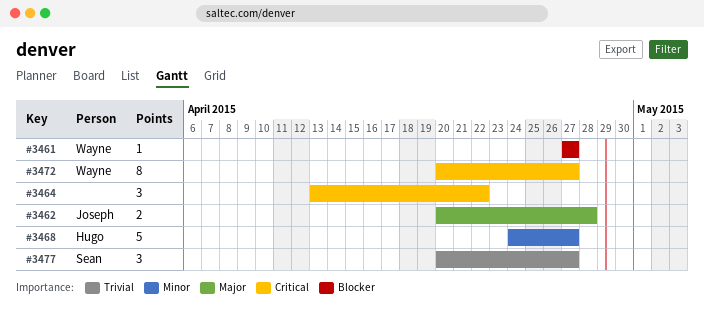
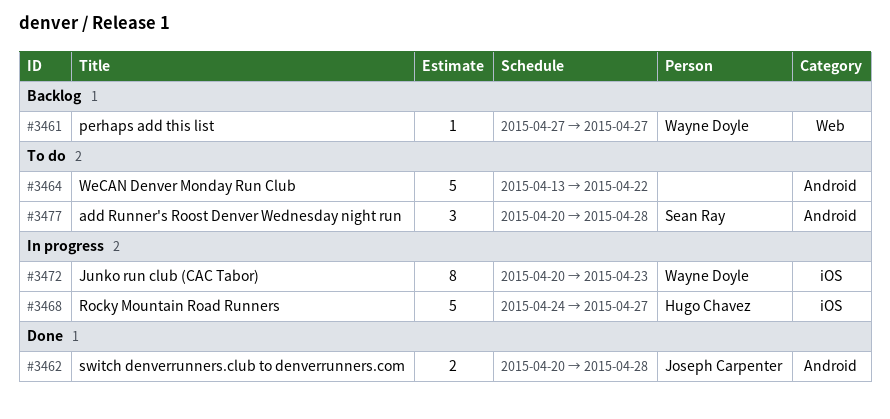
#3464, estimate: 3 -> 5
#3472, due: Apr 27 -> Apr 23
#3477, due: Apr 27 -> Apr 28

